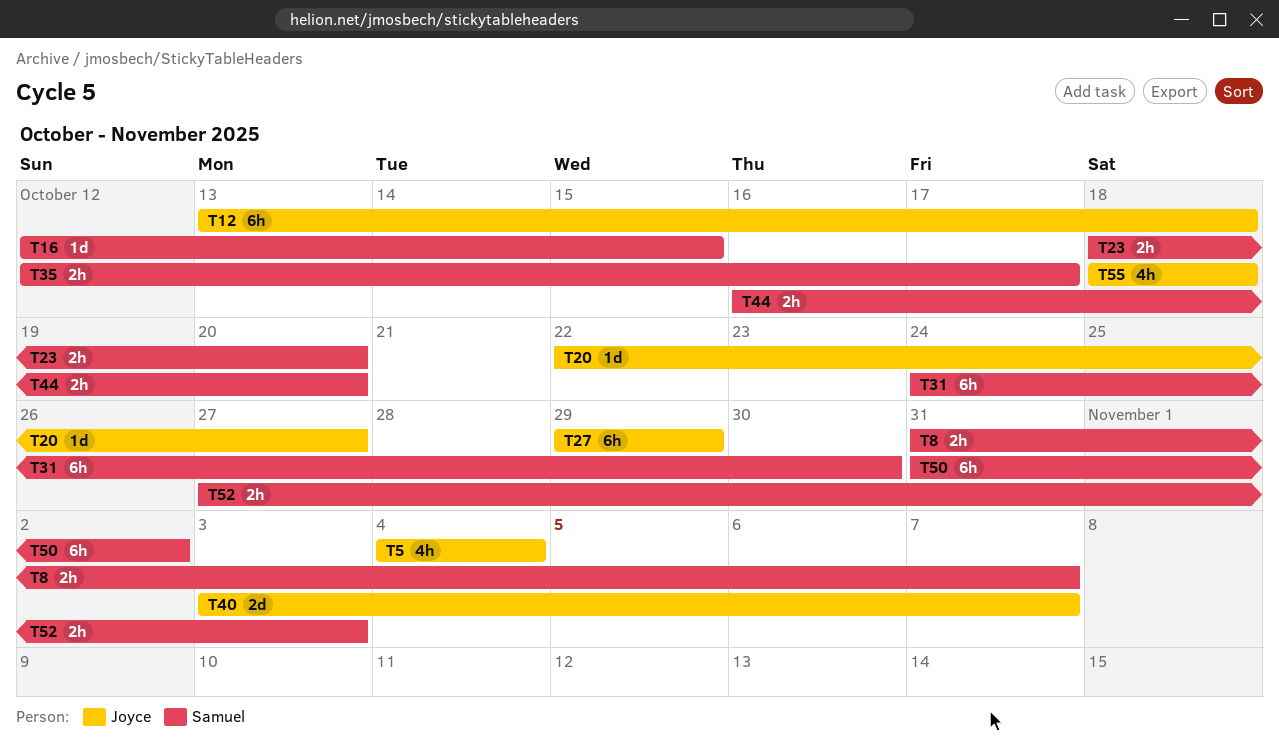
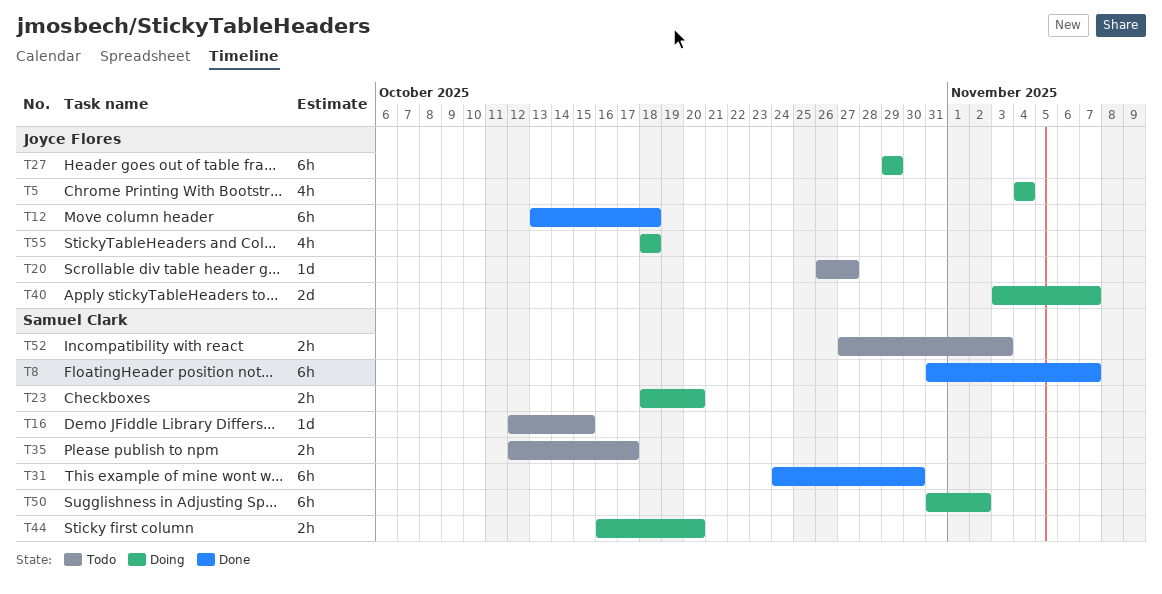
T8, estimate: 2h -> 6h
T20, start: Oct 22 -> Oct 26

